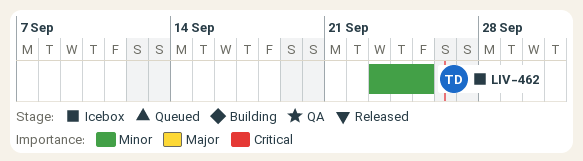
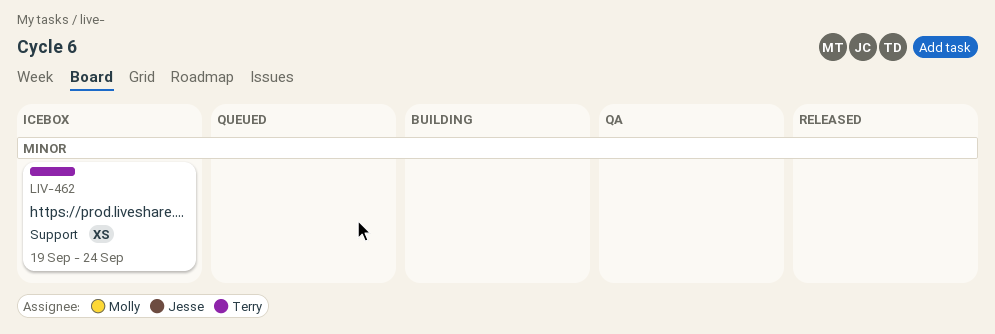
LIV-462, start: Sep 23 -> Sep 19
LIV-462, due: Sep 25 -> Sep 24

